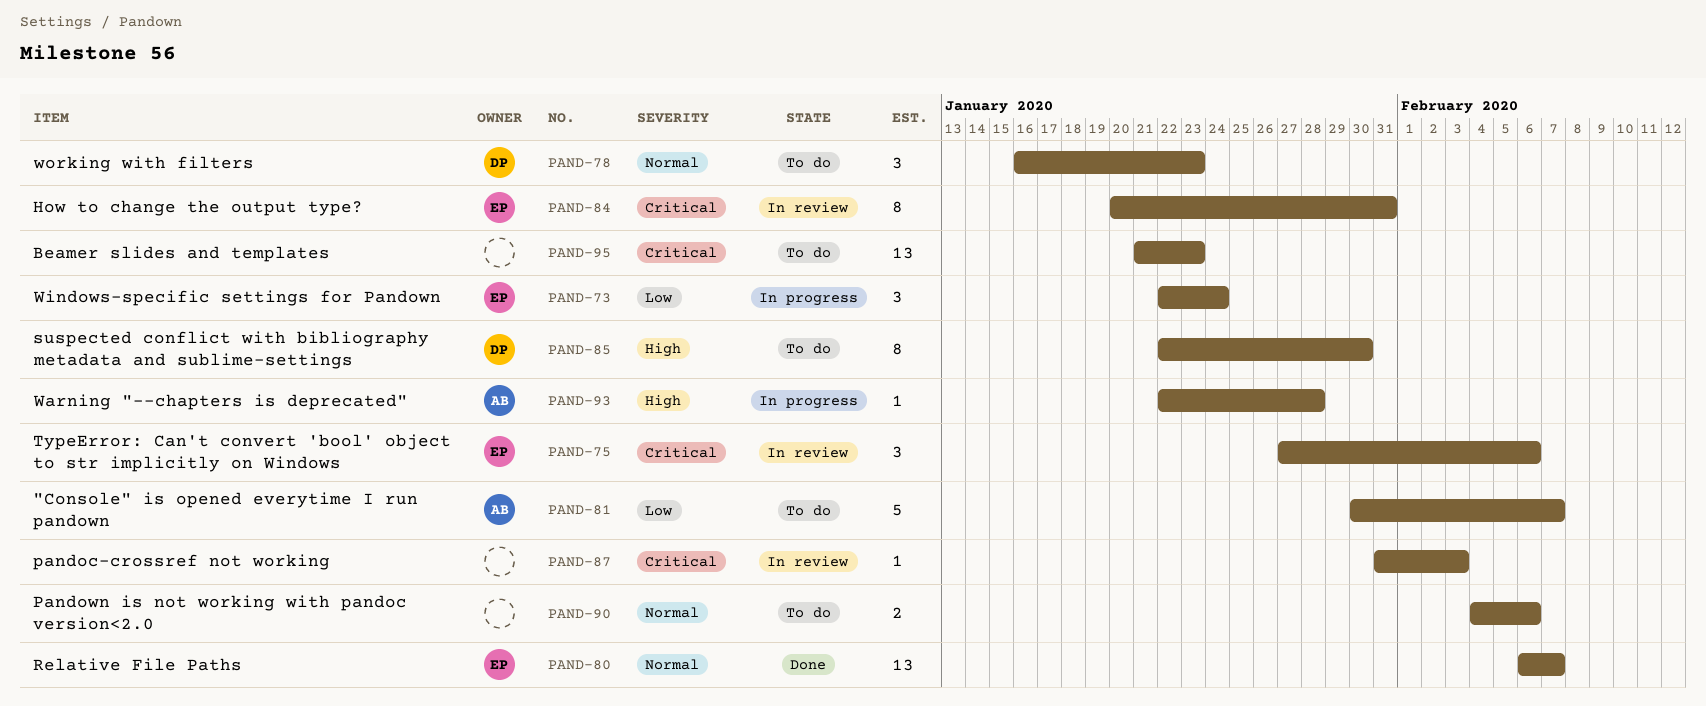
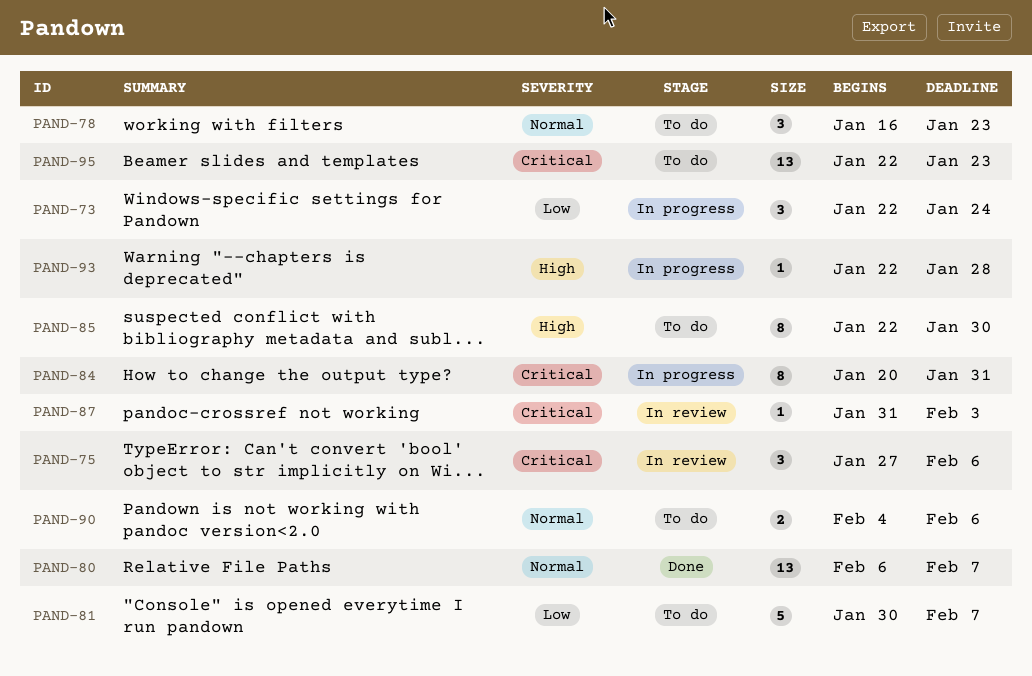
PAND-84, status: In review -> In progress
PAND-95, start: Jan 21 -> Jan 22

